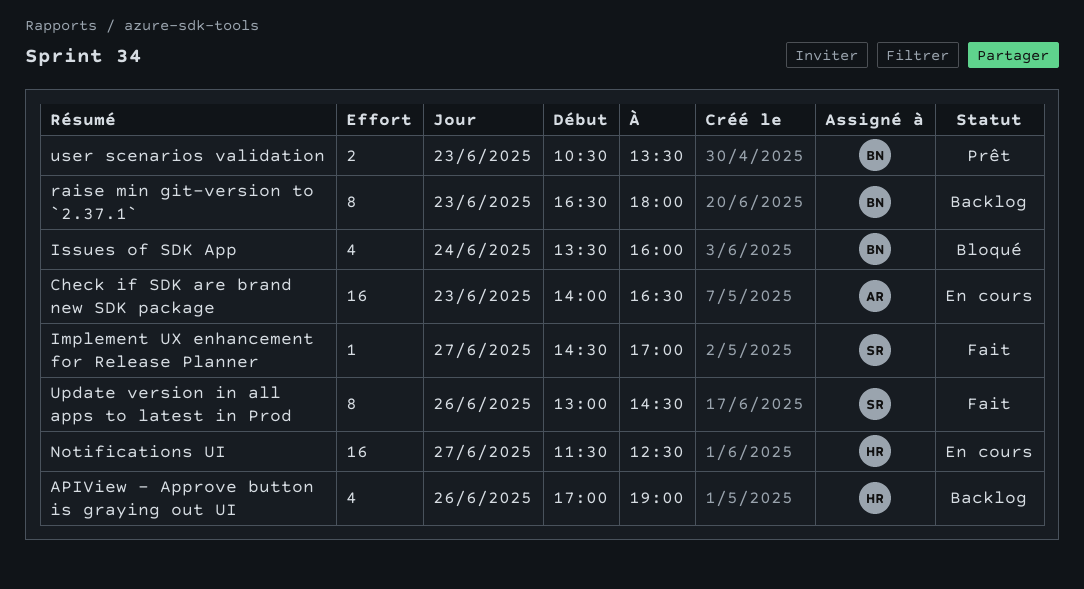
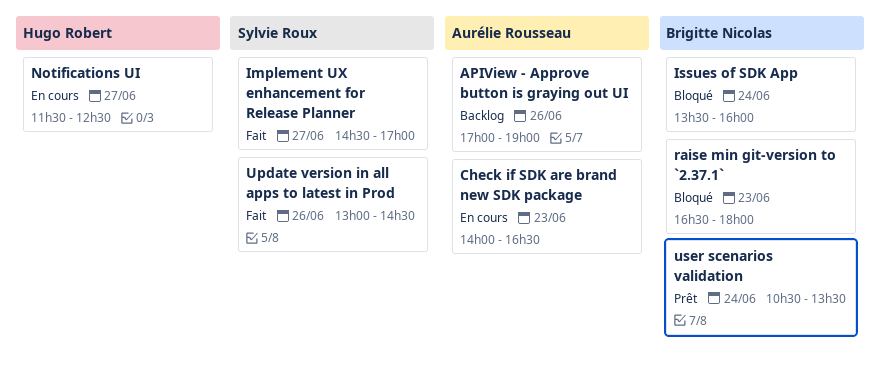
APIView - Approve button is graying out UI, owner: Hugo Robert -> Aurélie Rousseau
raise min git-version to `2.37.1`, status: Backlog -> Bloqué
user scenarios validation, day: Jun 23 -> Jun 24

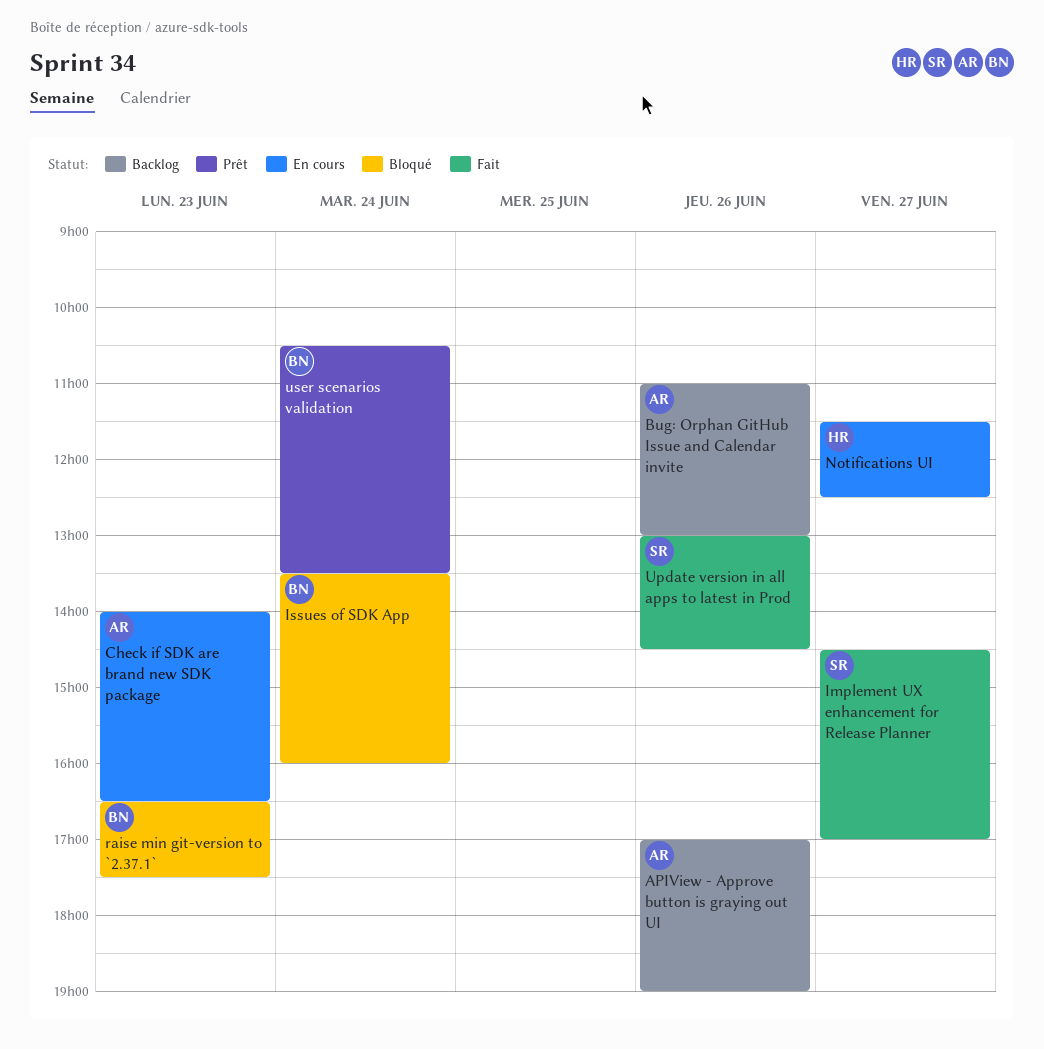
Bug: Orphan GitHub Issue and Calendar invite: none -> present
raise min git-version to `2.37.1`, ends: 18:00 -> 17:30

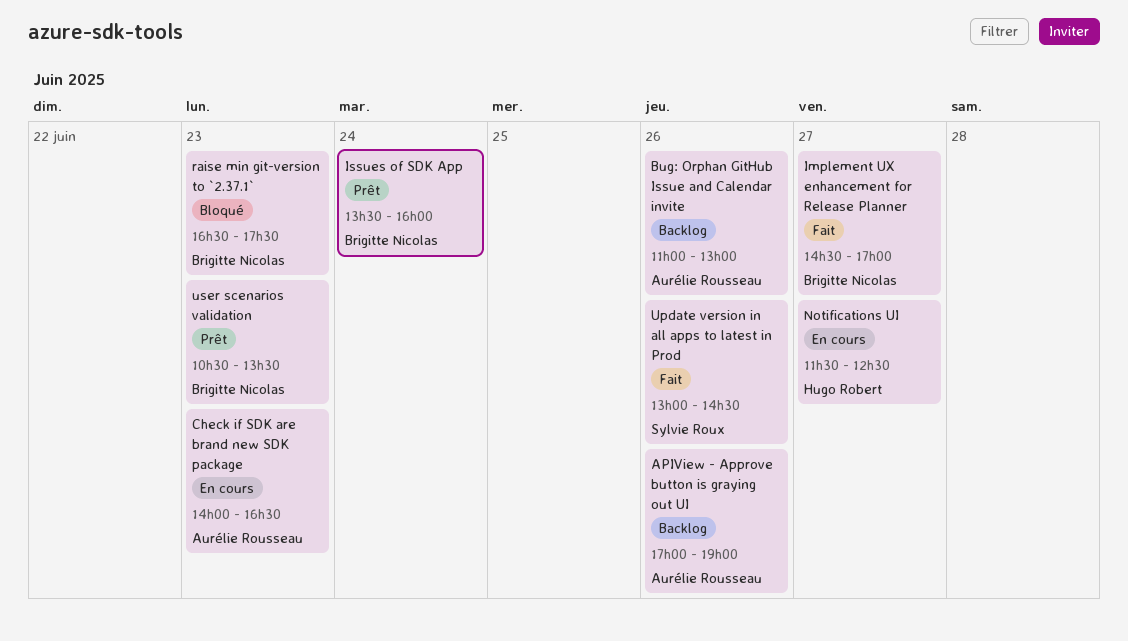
Implement UX enhancement for Release Planner, owner: Sylvie Roux -> Brigitte Nicolas
Issues of SDK App, status: Bloqué -> Prêt
user scenarios validation, day: Jun 24 -> Jun 23

